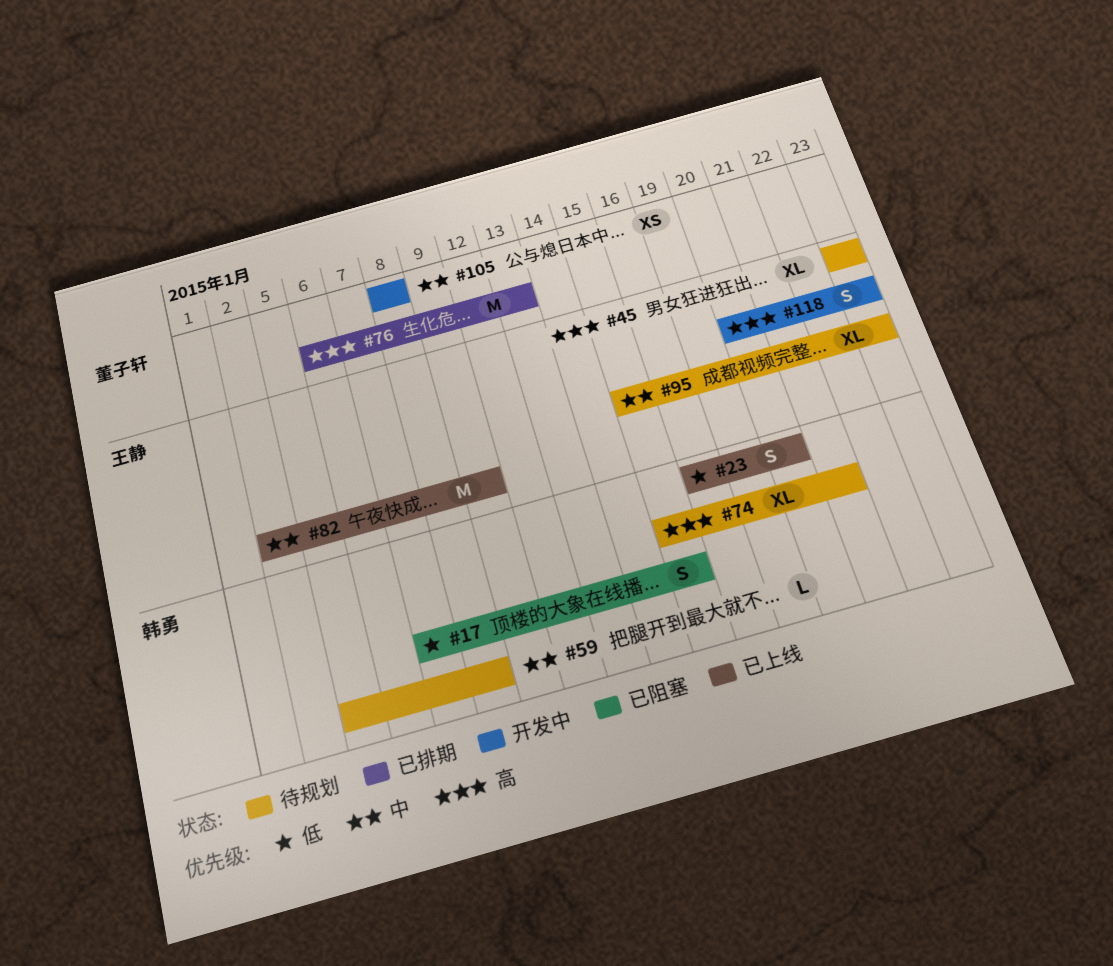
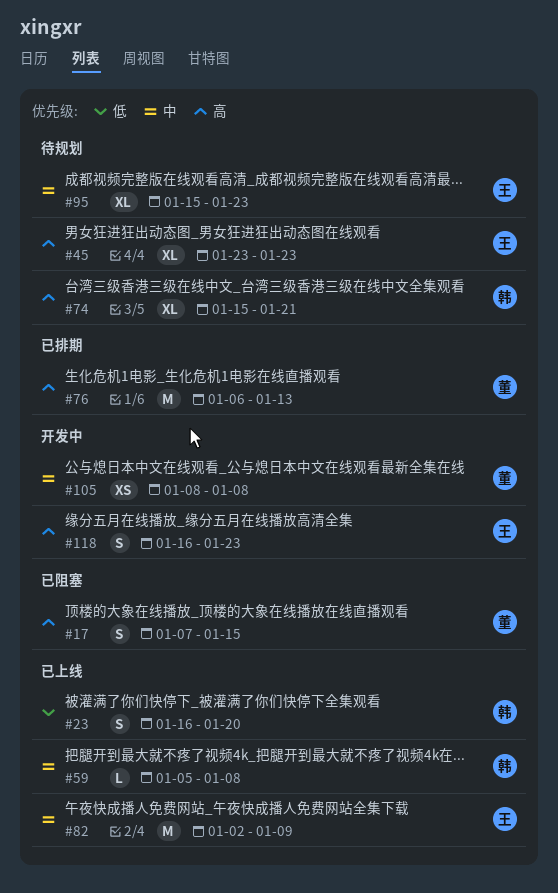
#17, owner: 韩勇 -> 董子轩
#17, priority: 低 -> 高
#59, status: 待规划 -> 已上线
#118, start: Jan 20 -> Jan 16

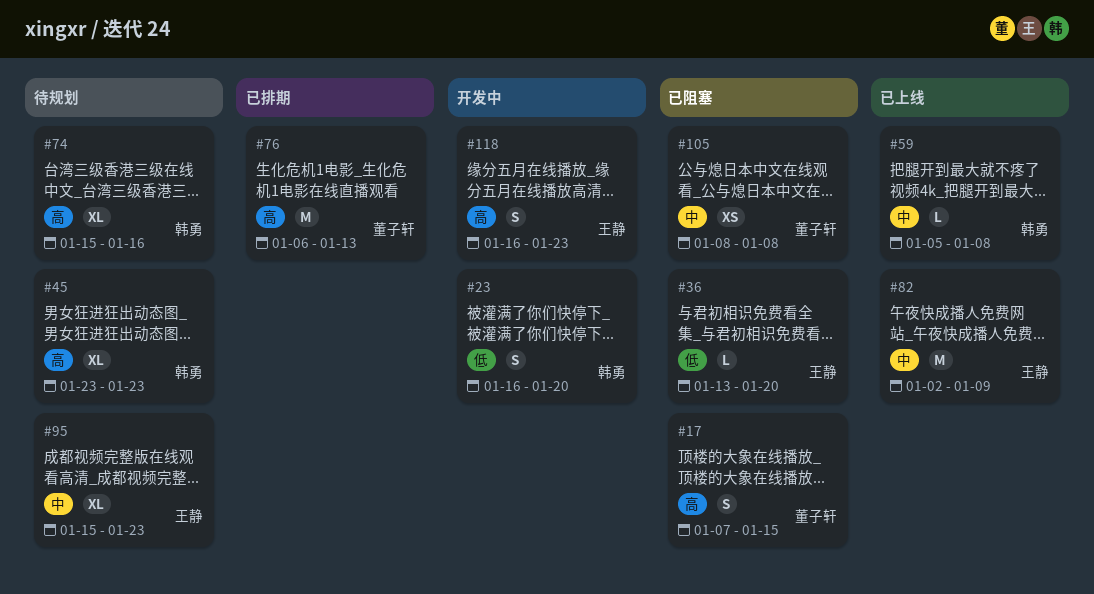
#23, status: 已上线 -> 开发中
#36: none -> present
#45, owner: 王静 -> 韩勇
#74, due: Jan 21 -> Jan 16
#105, status: 开发中 -> 已阻塞

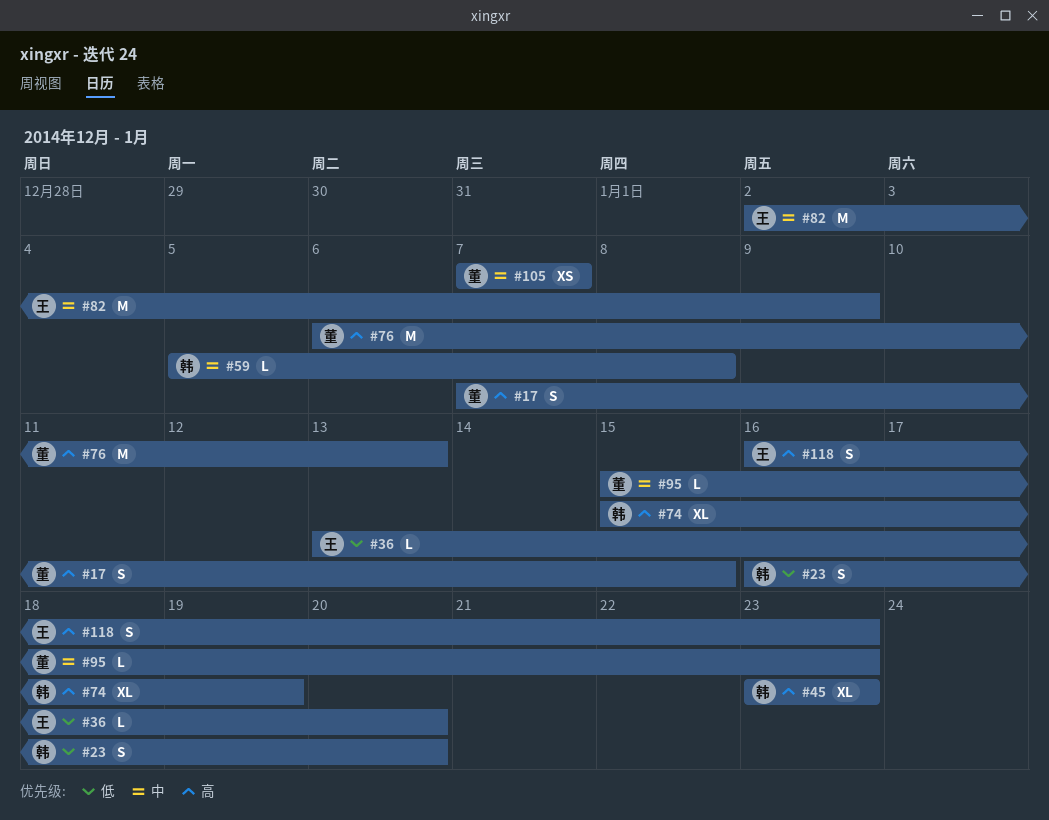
#74, due: Jan 16 -> Jan 19
#95, owner: 王静 -> 董子轩
#95, estimate: XL -> L
#105, start: Jan 8 -> Jan 7
#105, due: Jan 8 -> Jan 7

